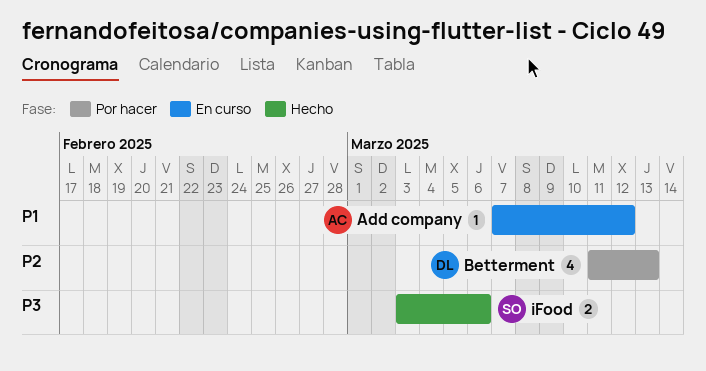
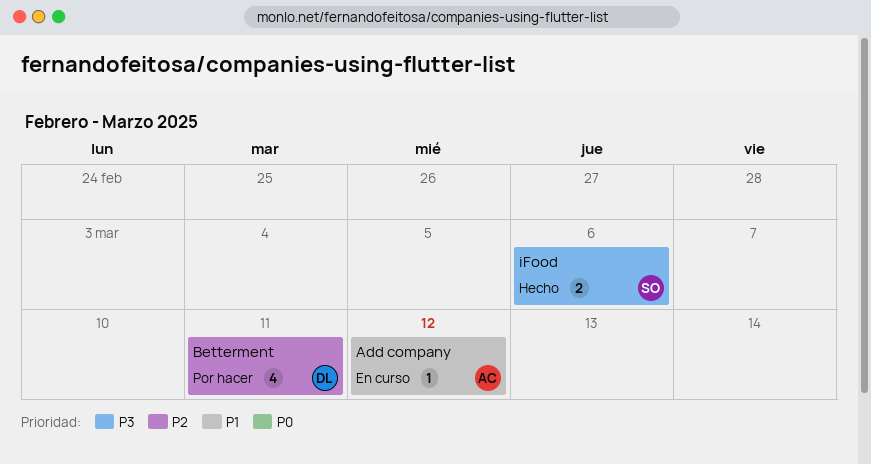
Betterment, due: Mar 13 -> Mar 11

